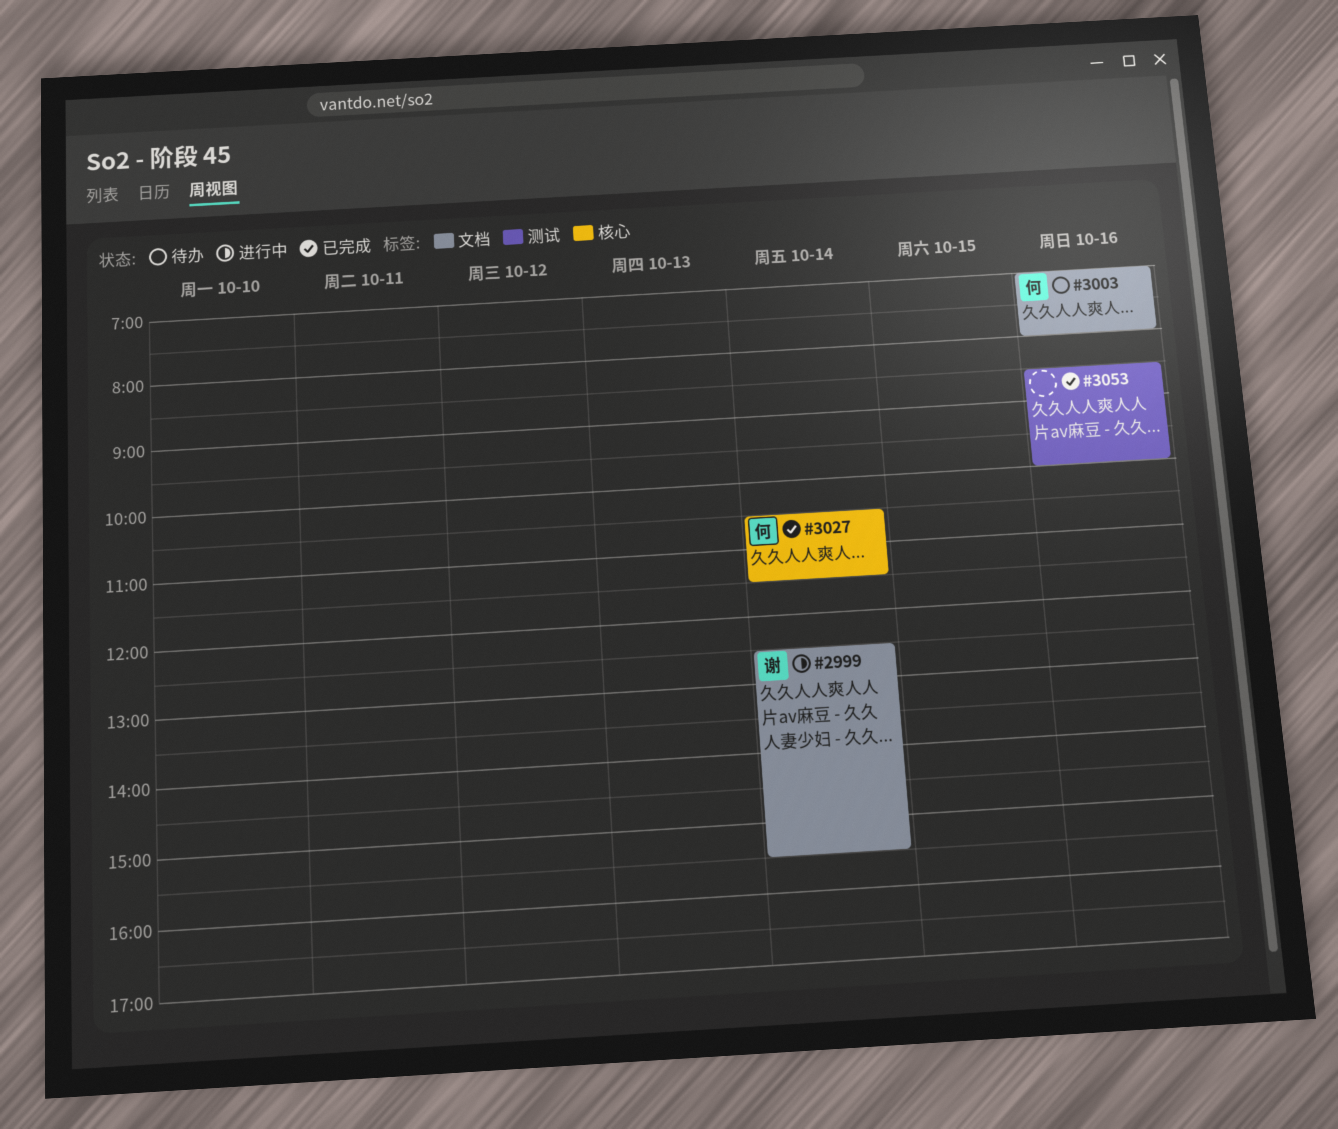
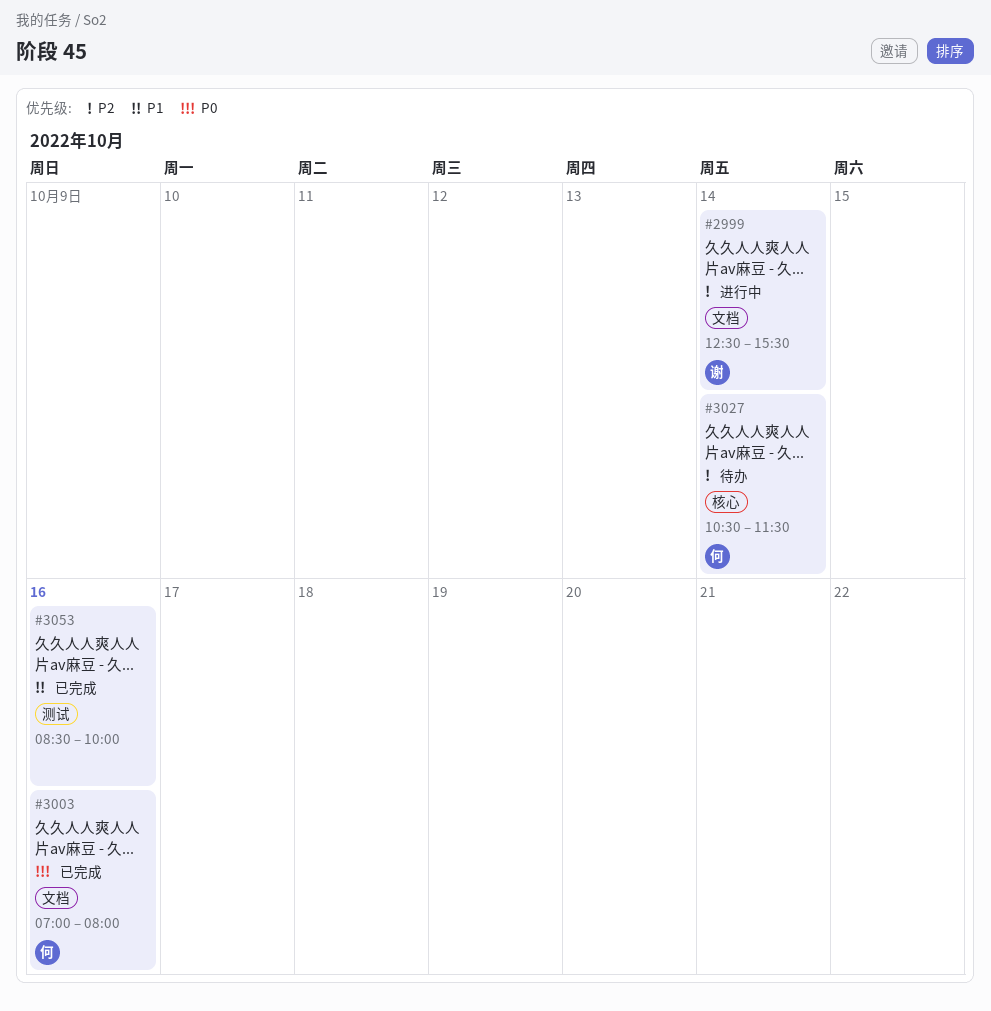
#3003, status: 待办 -> 已完成
#3027, status: 已完成 -> 待办

